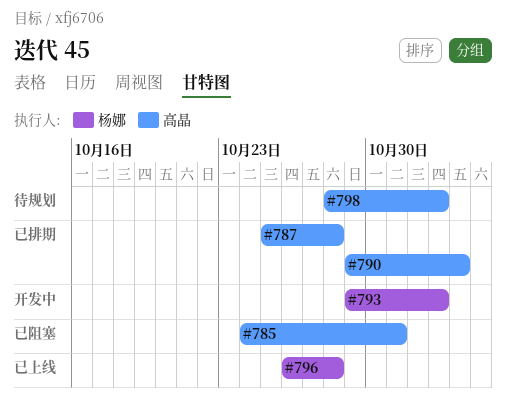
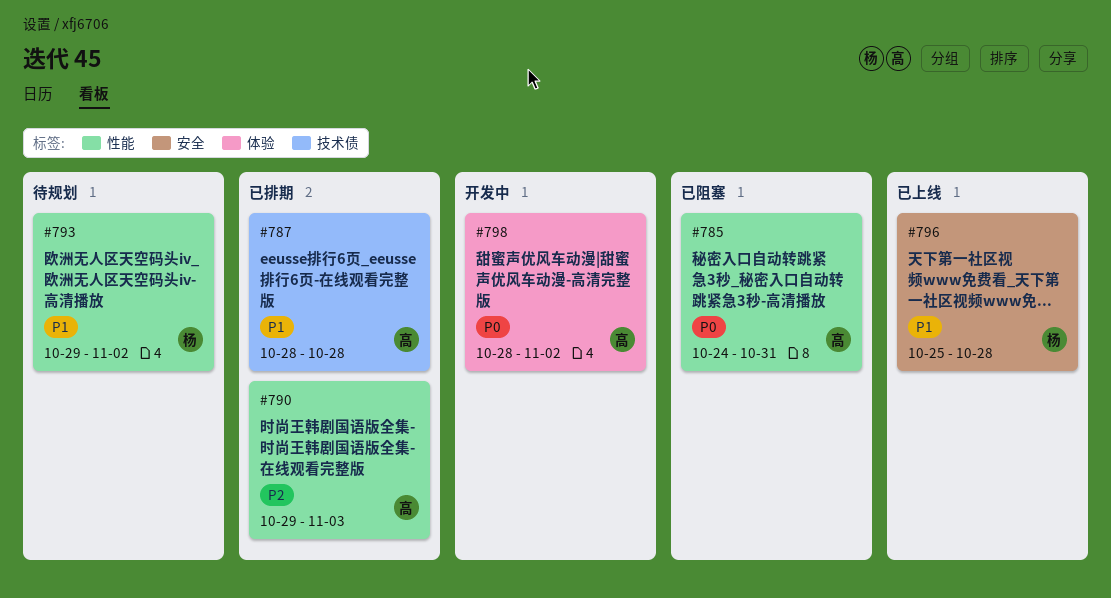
#787, start: Oct 25 -> Oct 28
#793, status: 开发中 -> 待规划
#796, start: Oct 26 -> Oct 25
#798, status: 待规划 -> 开发中

